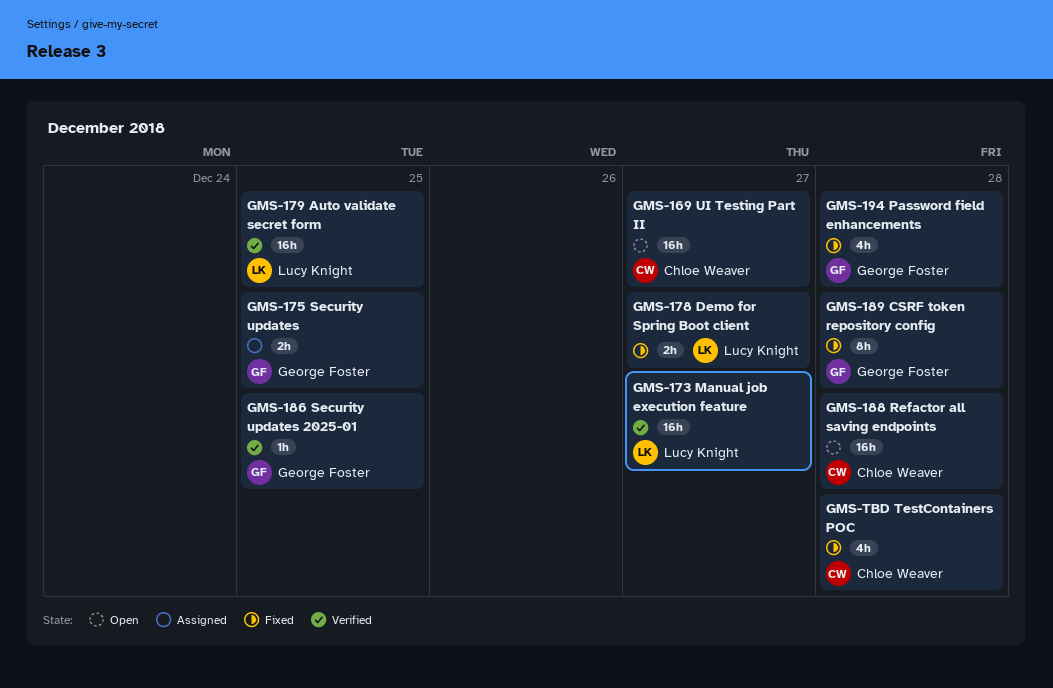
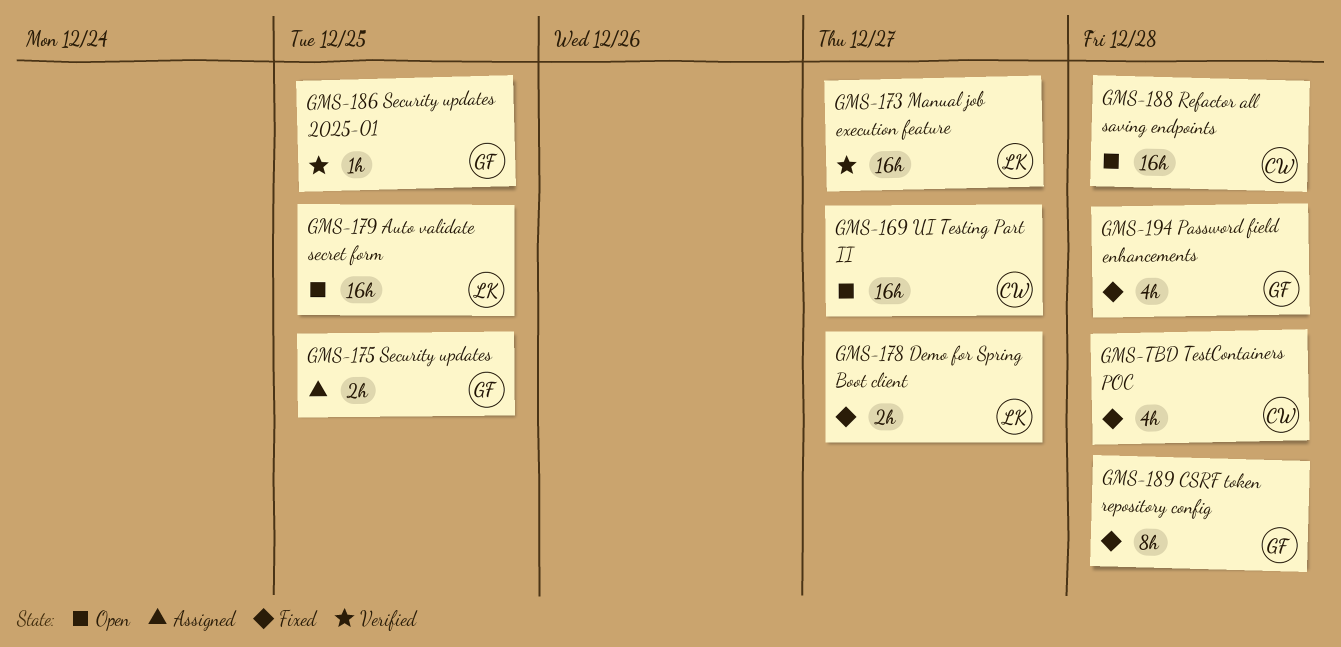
GMS-179 Auto validate secret form, status: Verified -> Open

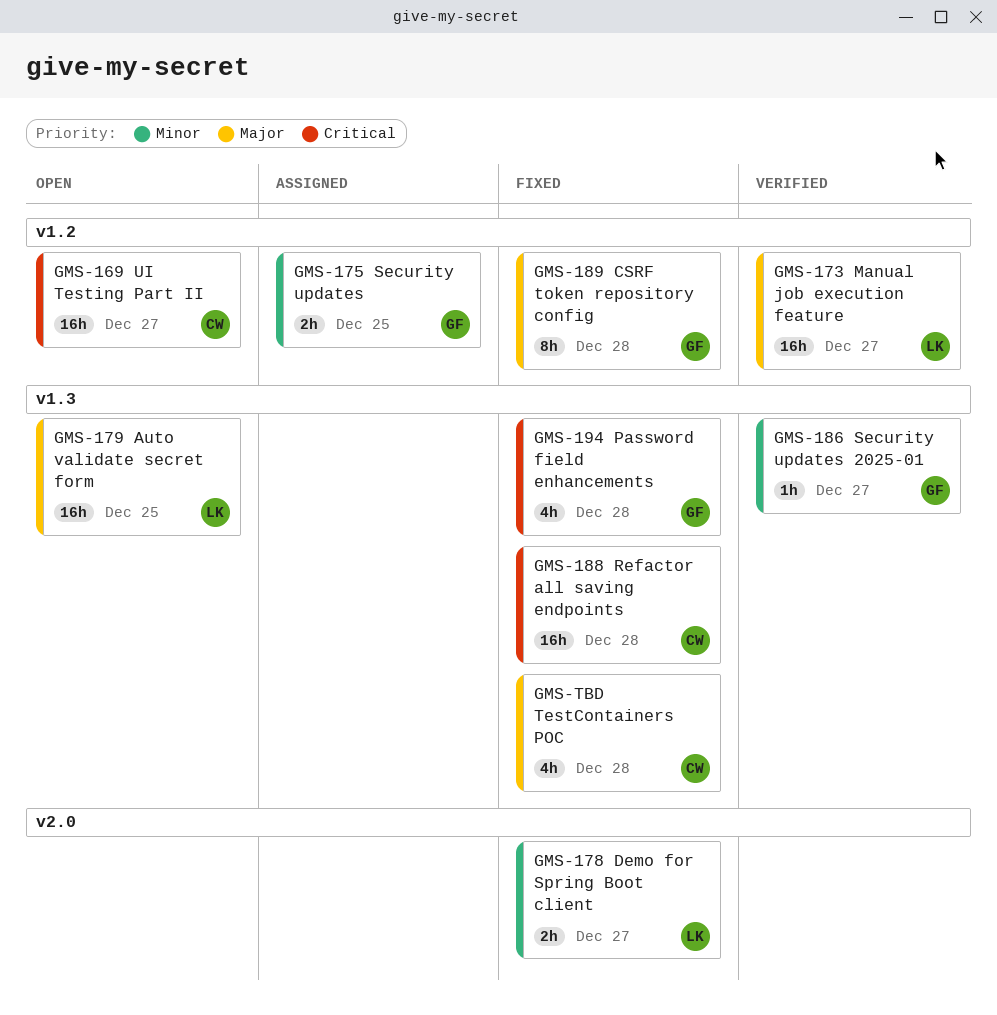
GMS-186 Security updates 2025-01, due: Dec 25 -> Dec 27
GMS-188 Refactor all saving endpoints, status: Open -> Fixed

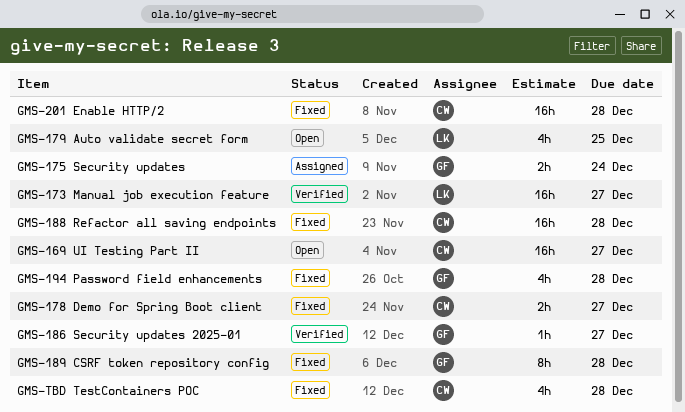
GMS-175 Security updates, due: Dec 25 -> Dec 24
GMS-178 Demo for Spring Boot client, owner: LK -> CW
GMS-179 Auto validate secret form, estimate: 16h -> 4h
GMS-201 Enable HTTP/2: none -> present

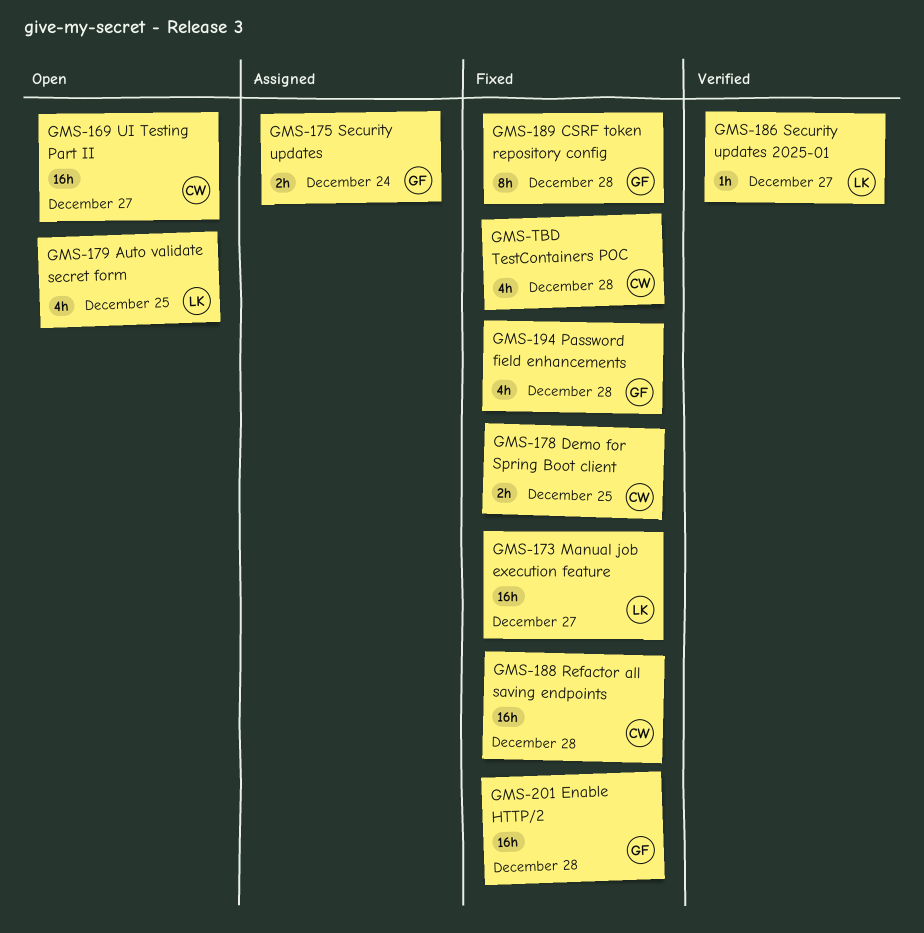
GMS-173 Manual job execution feature, status: Verified -> Fixed
GMS-178 Demo for Spring Boot client, due: Dec 27 -> Dec 25
GMS-186 Security updates 2025-01, owner: GF -> LK
GMS-201 Enable HTTP/2, owner: CW -> GF

